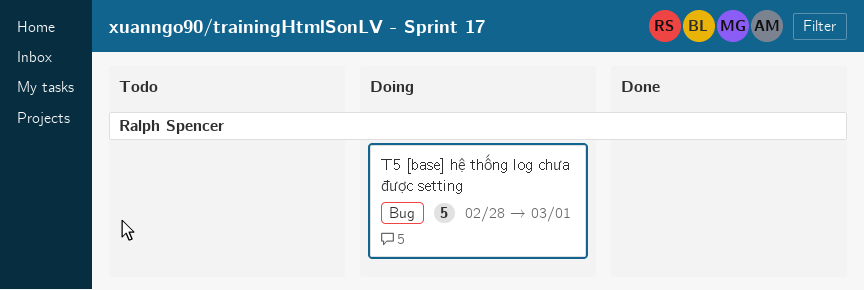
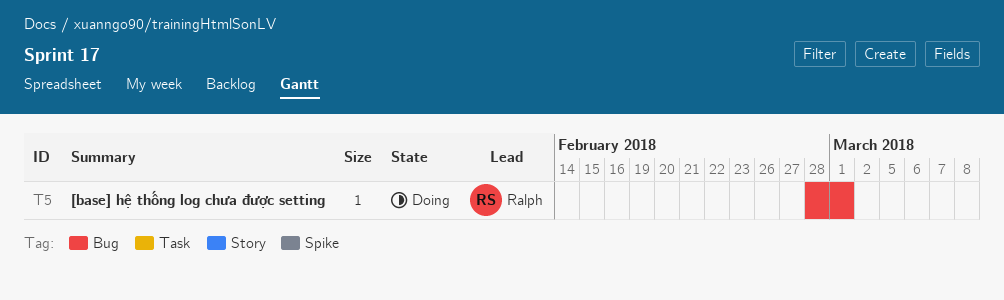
T5, estimate: 5 -> 1

